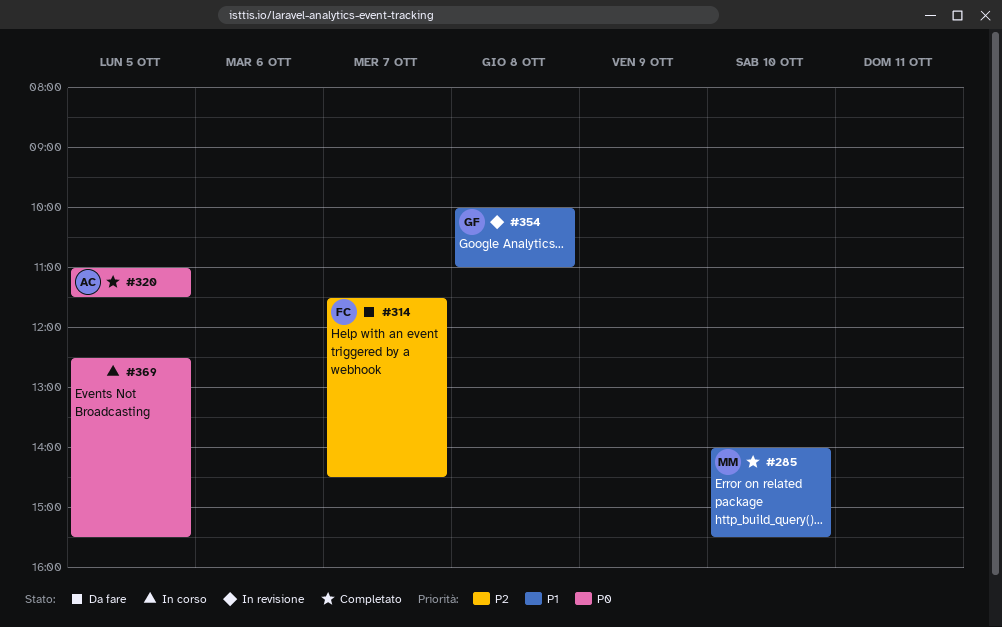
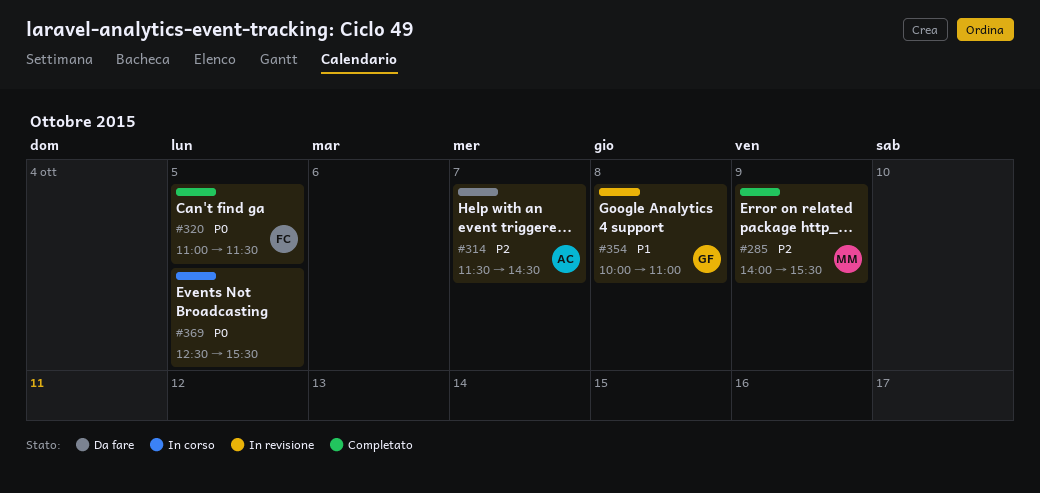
#285, priority: P1 -> P2
#285, day: Oct 10 -> Oct 9
#314, owner: FC -> AC
#320, owner: AC -> FC

